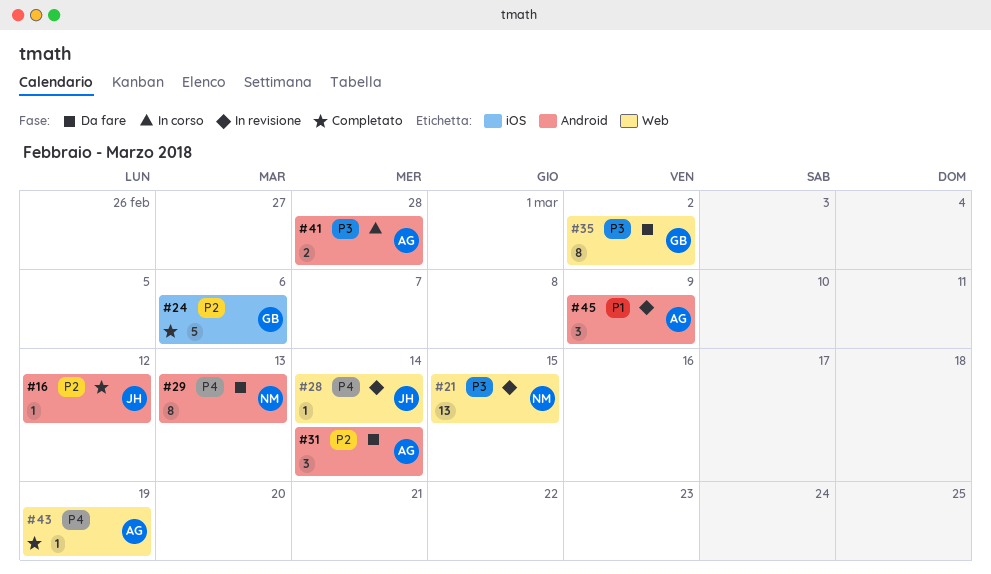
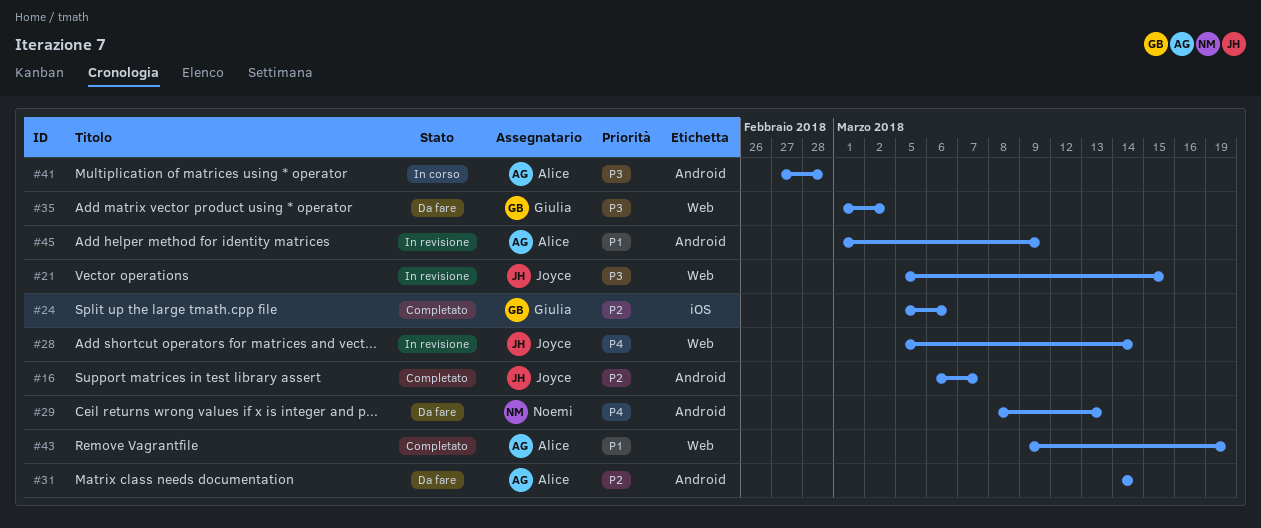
#16, due: Mar 12 -> Mar 7
#21, owner: Noemi -> Joyce
#43, priority: P4 -> P1

